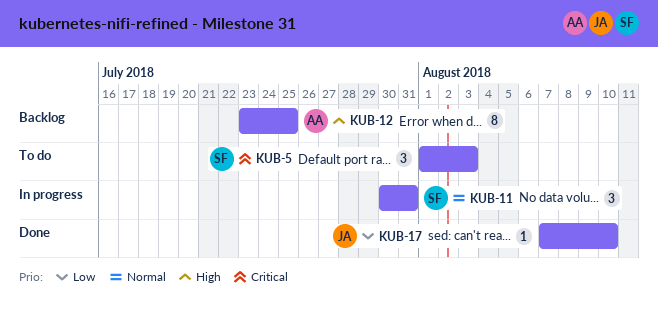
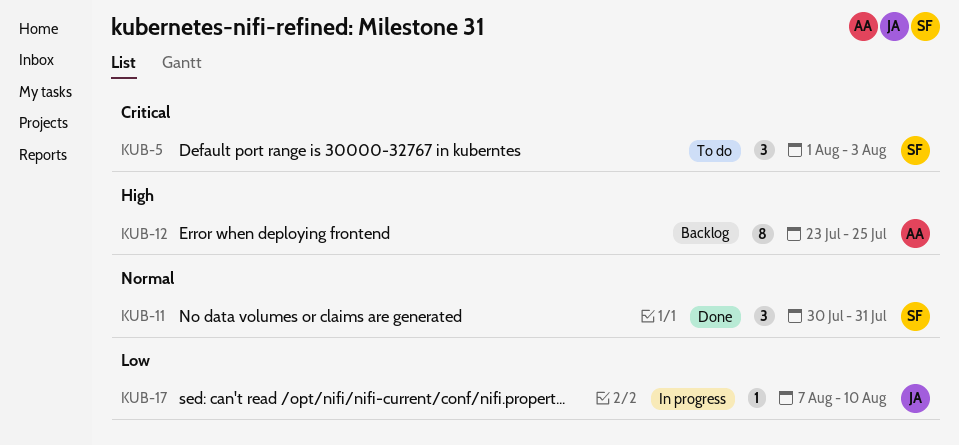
KUB-11, status: In progress -> Done
KUB-17, status: Done -> In progress

